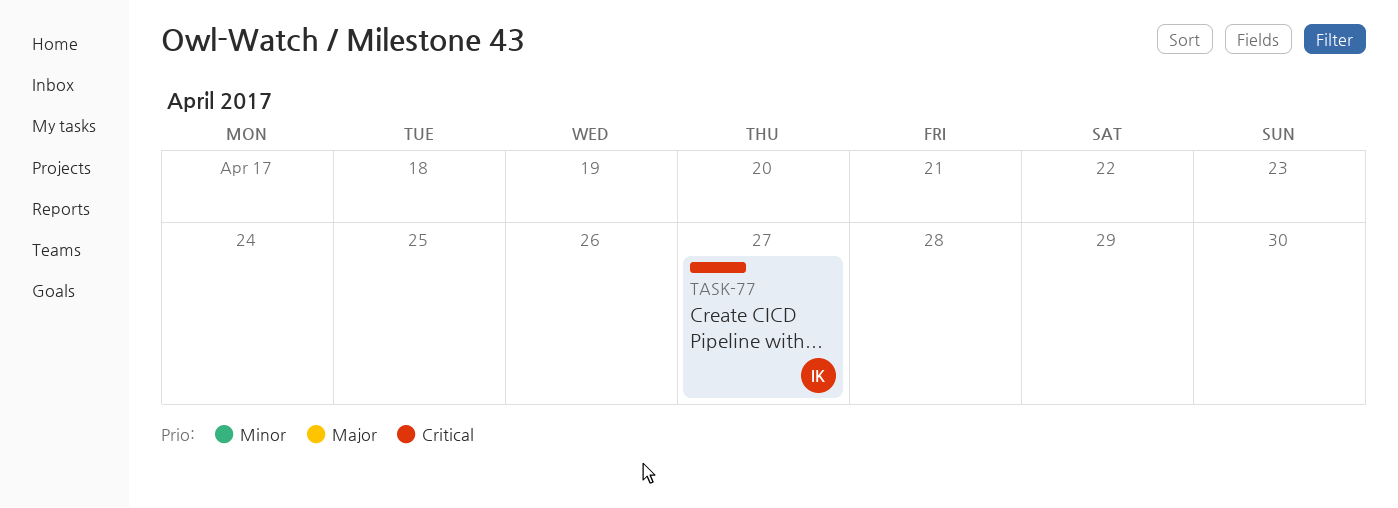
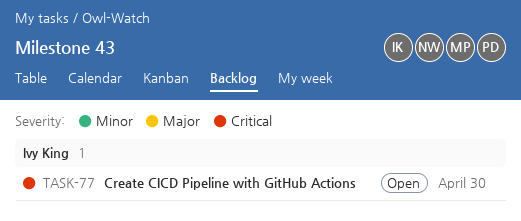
TASK-77, due: Apr 27 -> Apr 30

